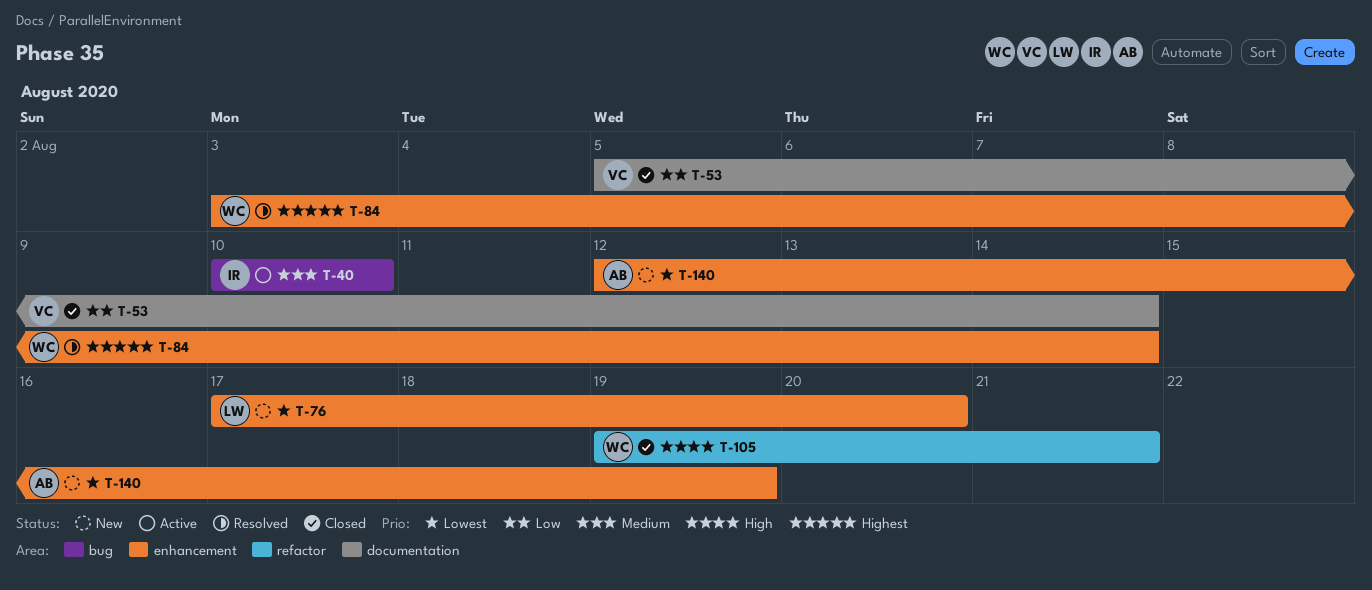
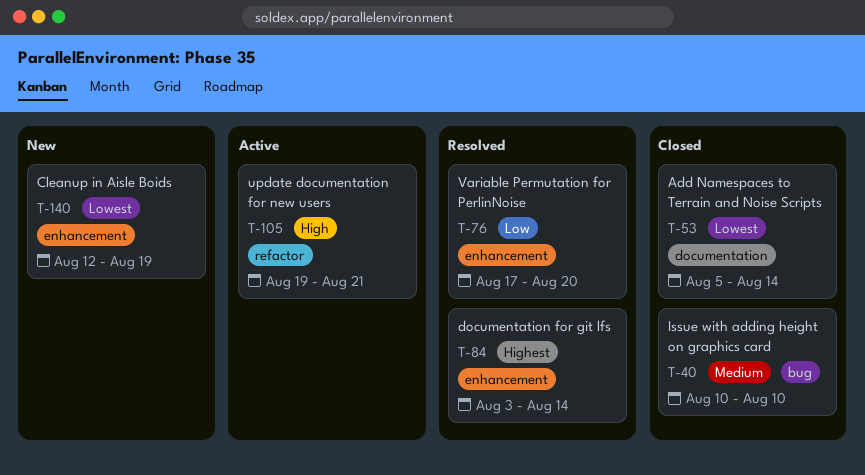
T-40, status: Active -> Closed
T-53, priority: Low -> Lowest
T-76, status: New -> Resolved
T-76, priority: Lowest -> Low
T-105, status: Closed -> Active

